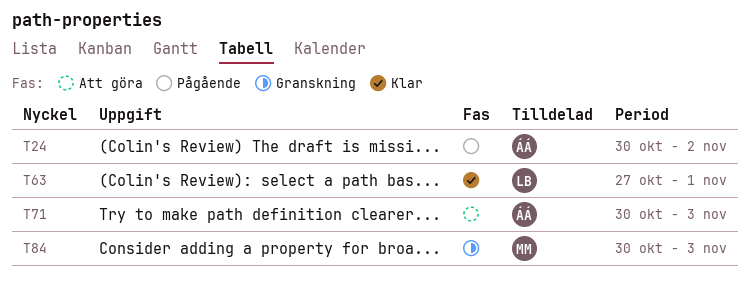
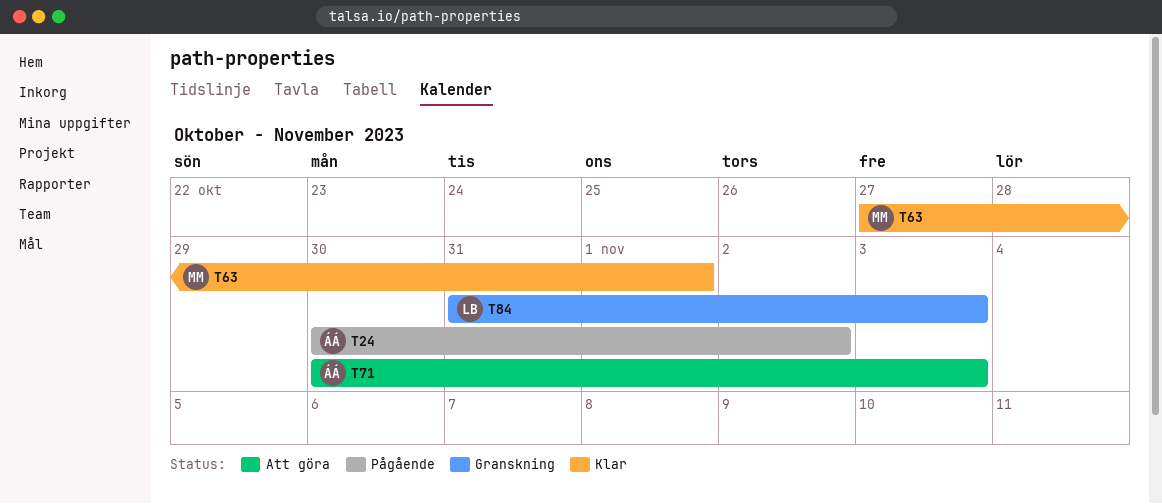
T63, owner: LB -> MM
T84, owner: MM -> LB
T84, start: Oct 30 -> Oct 31

